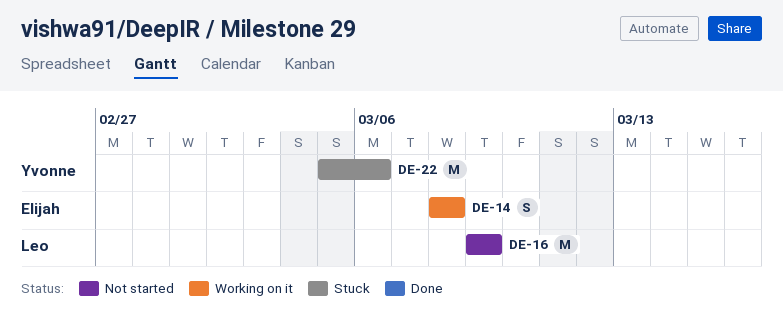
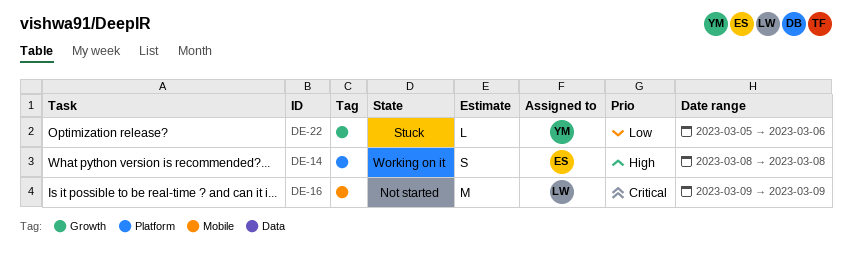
DE-22, estimate: M -> L

